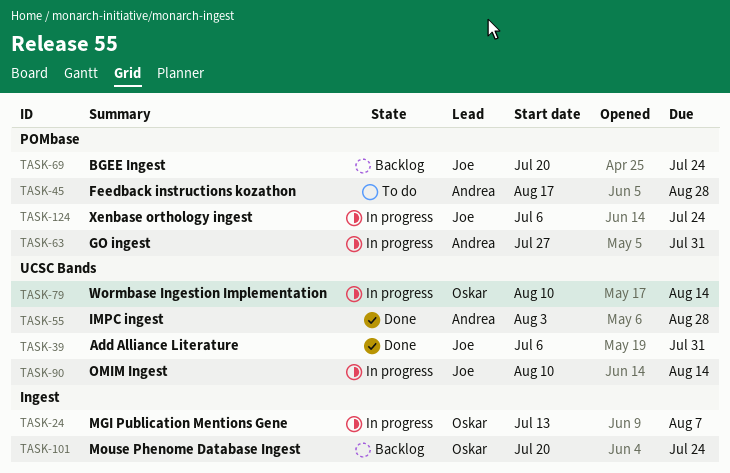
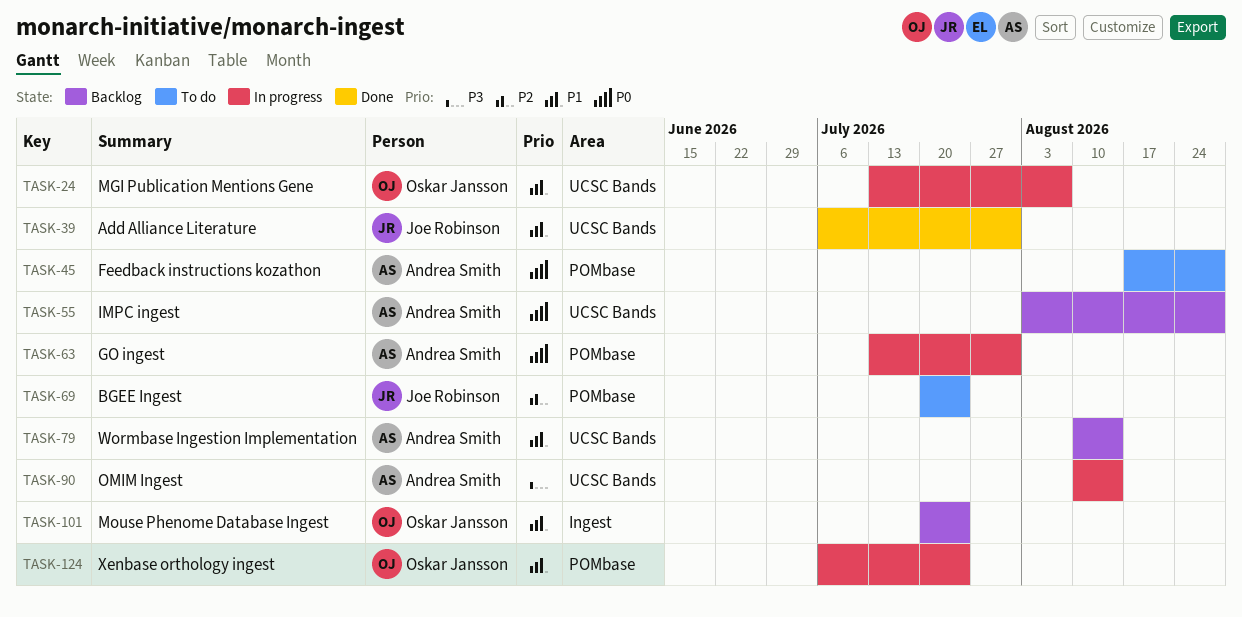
TASK-24, label: Ingest -> UCSC Bands
TASK-55, status: Done -> Backlog
TASK-63, start: Jul 27 -> Jul 13
TASK-69, status: Backlog -> To do
TASK-79, status: In progress -> Backlog
TASK-79, owner: Oskar Jansson -> Andrea Smith
TASK-90, owner: Joe Robinson -> Andrea Smith
TASK-124, owner: Joe Robinson -> Oskar Jansson

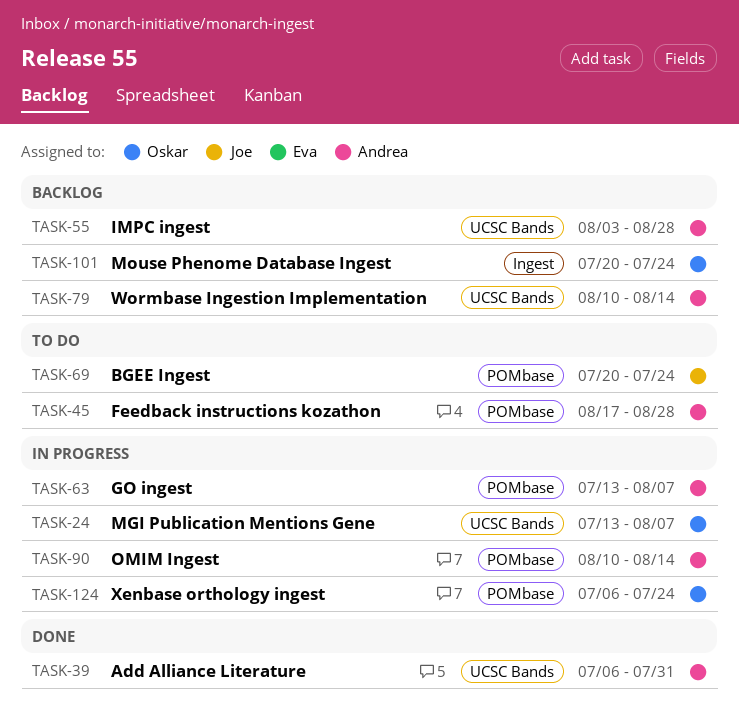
TASK-39, owner: Joe Robinson -> Andrea Smith
TASK-63, due: Jul 31 -> Aug 7
TASK-90, label: UCSC Bands -> POMbase

